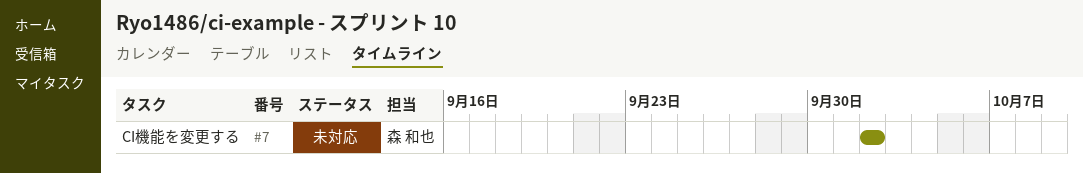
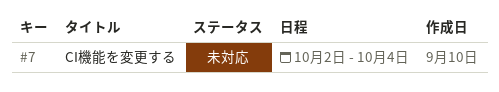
#7, due: Oct 2 -> Oct 4

